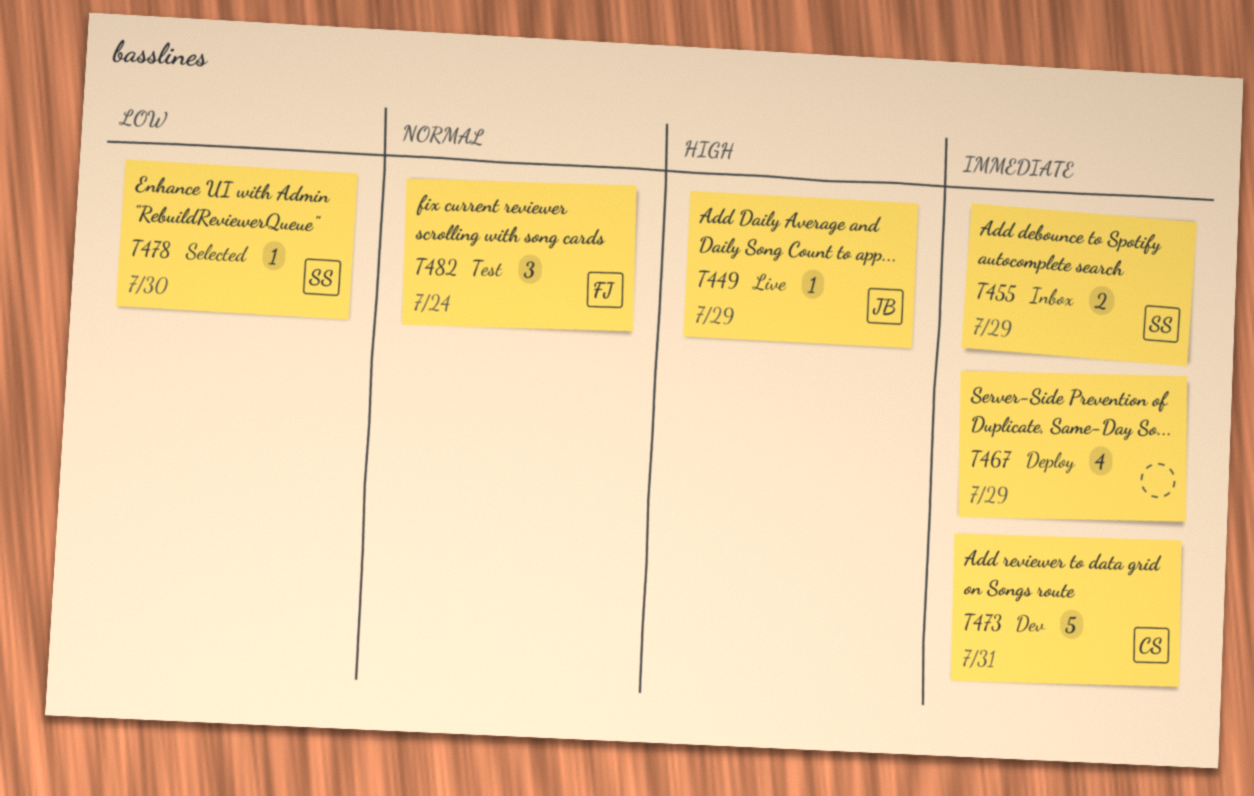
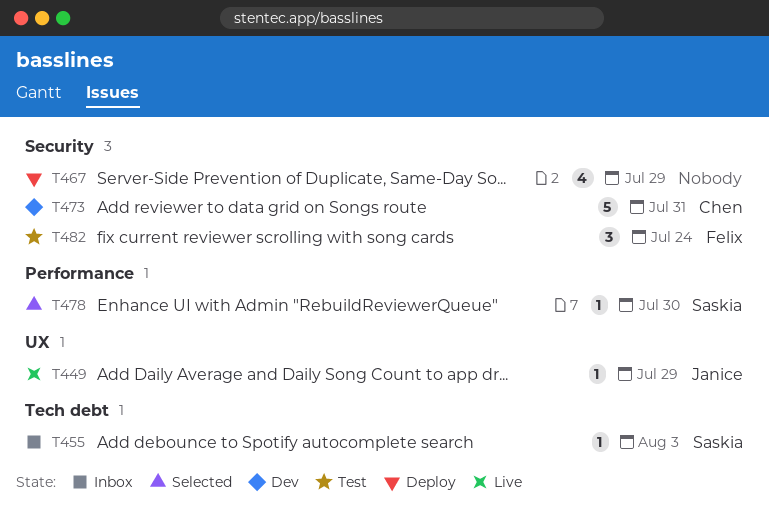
T455, estimate: 2 -> 1
T455, due: Jul 29 -> Aug 3

